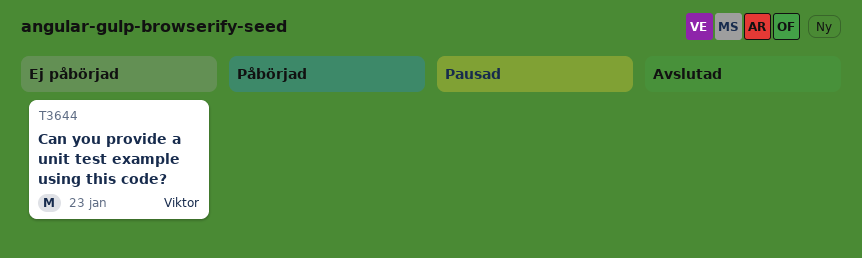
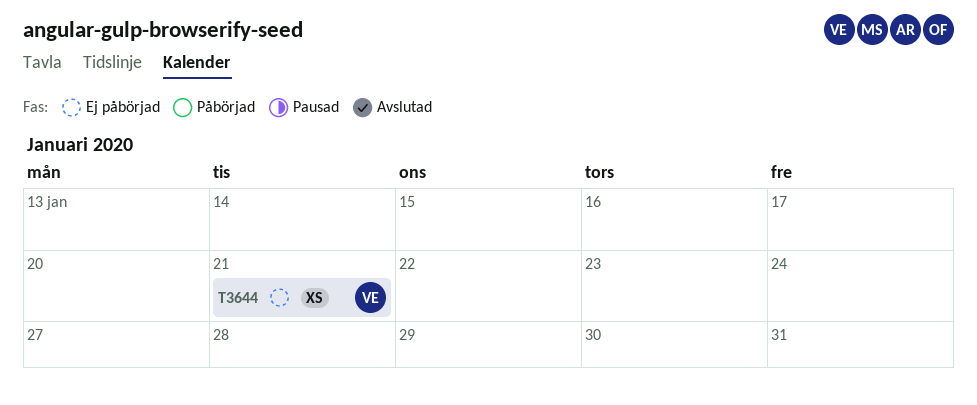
T3644, estimate: M -> XS
T3644, due: Jan 23 -> Jan 21

